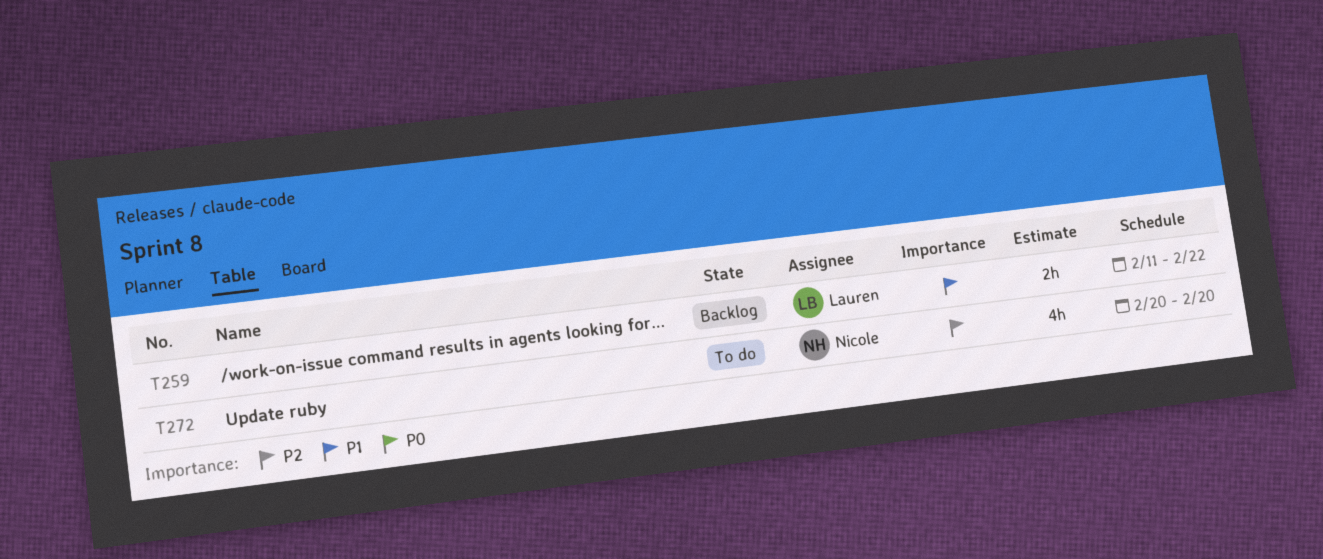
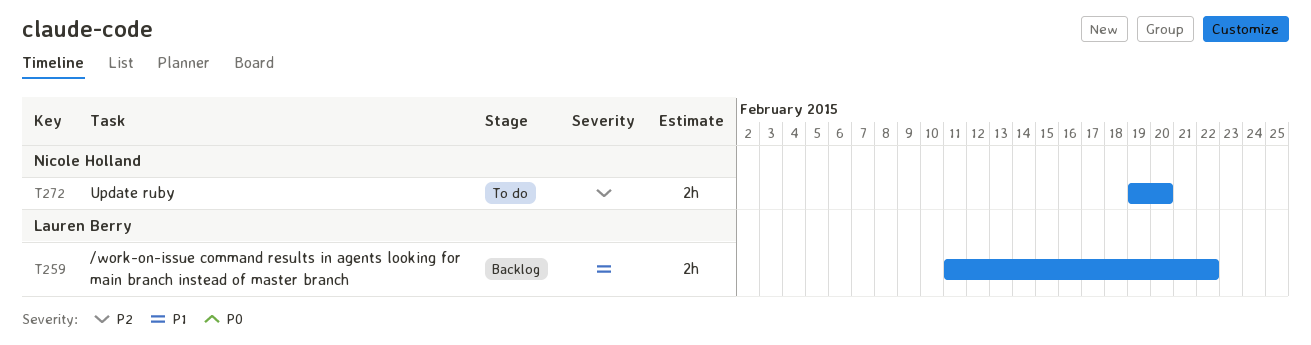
T272, estimate: 4h -> 2h
T272, start: Feb 20 -> Feb 19

